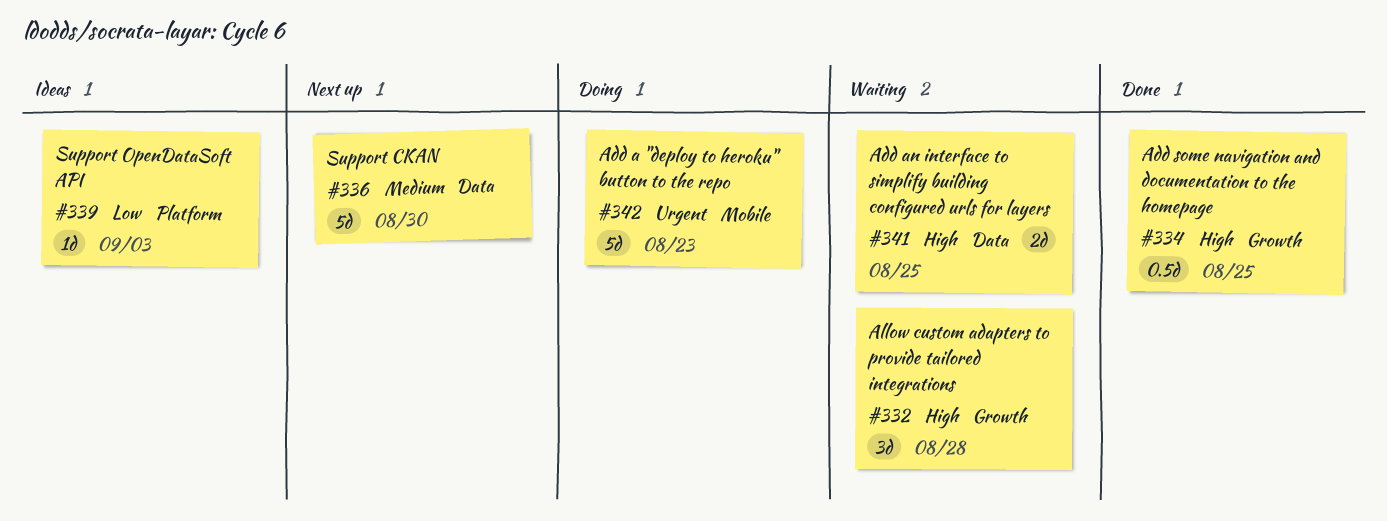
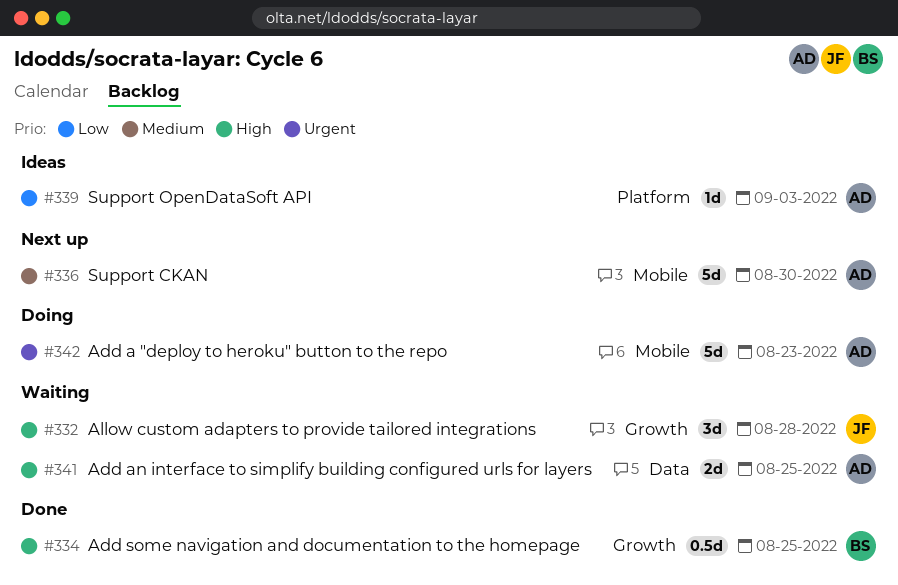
#336, label: Data -> Mobile

